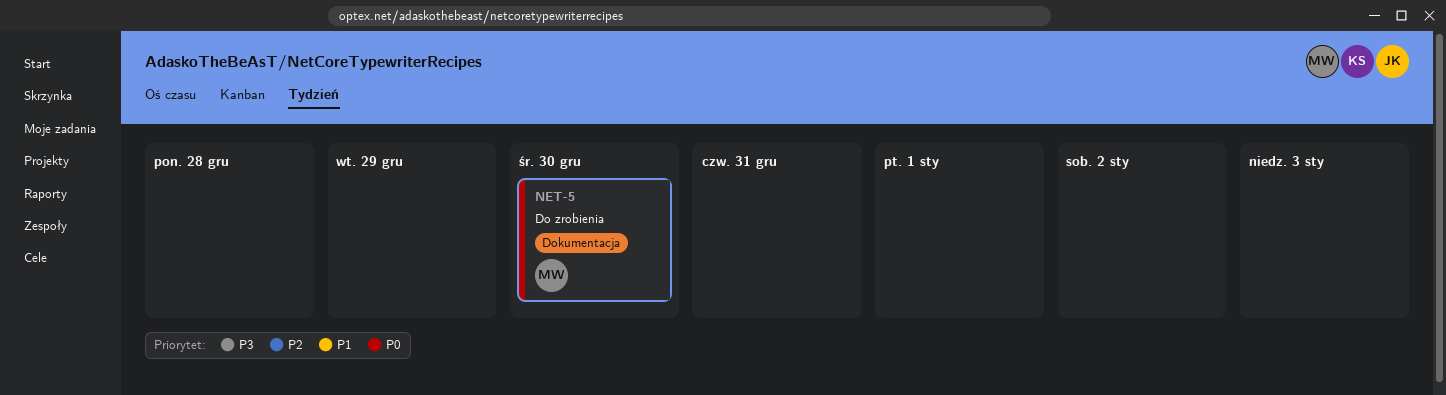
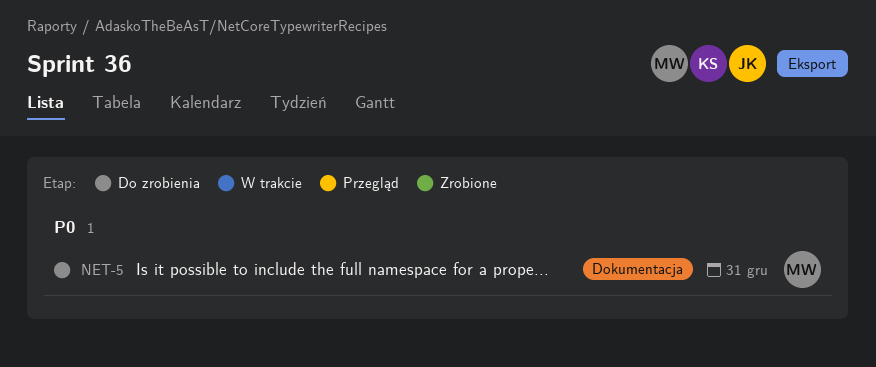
NET-5, due: Dec 30 -> Dec 31

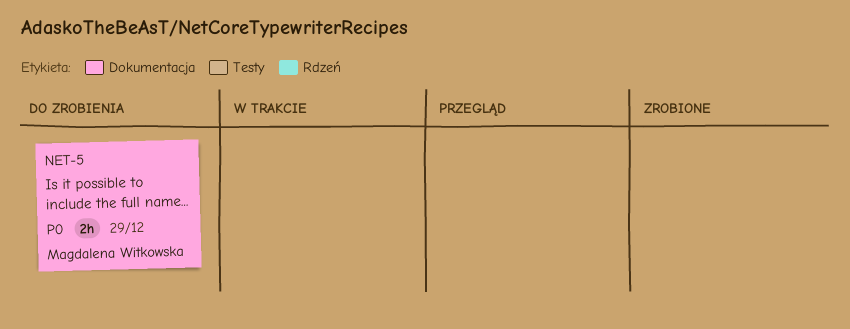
NET-5, due: Dec 31 -> Dec 29

